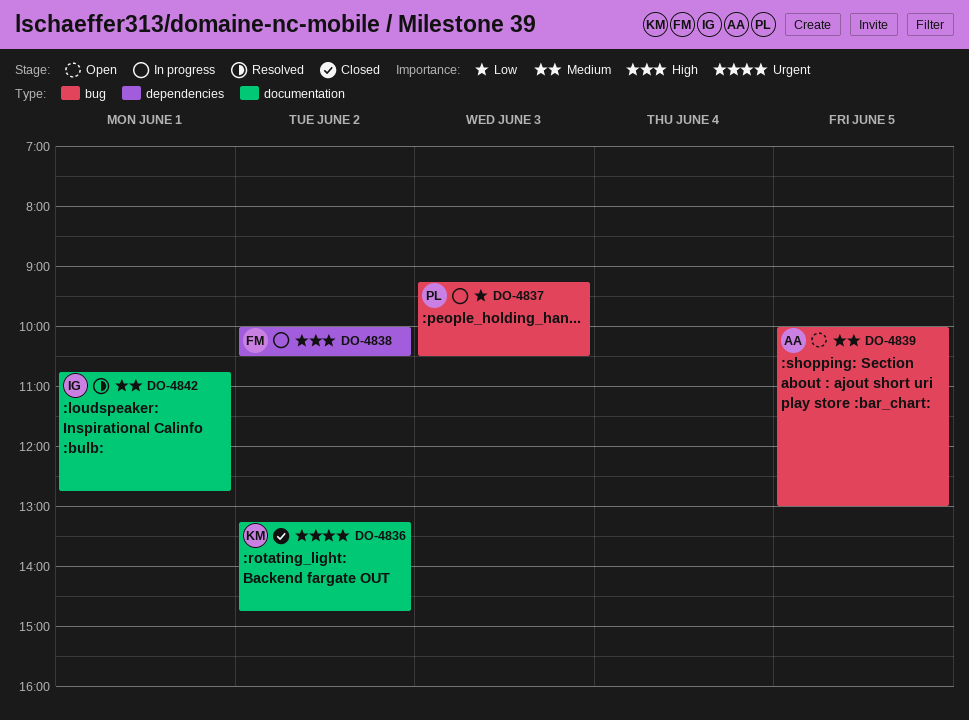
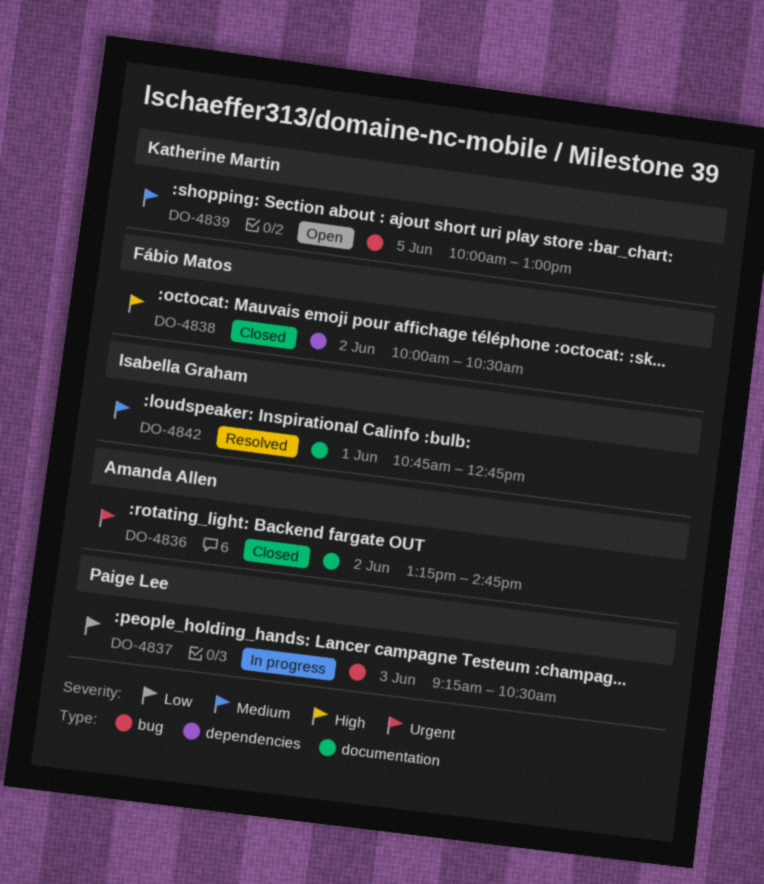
DO-4836, owner: Katherine Martin -> Amanda Allen
DO-4838, status: In progress -> Closed
DO-4839, owner: Amanda Allen -> Katherine Martin

